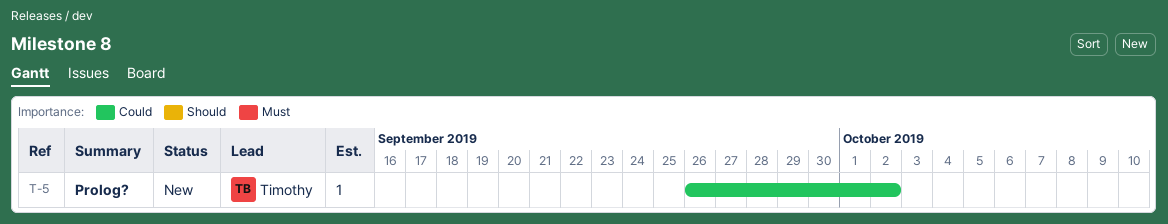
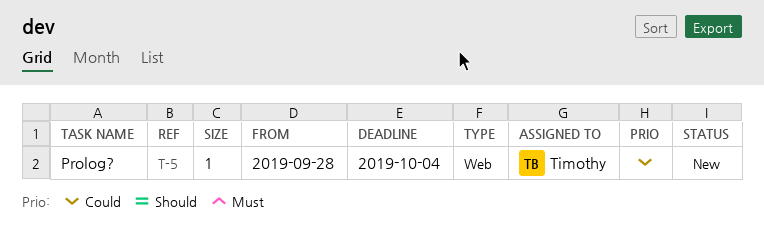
T-5, start: Sep 26 -> Sep 28
T-5, due: Oct 2 -> Oct 4

